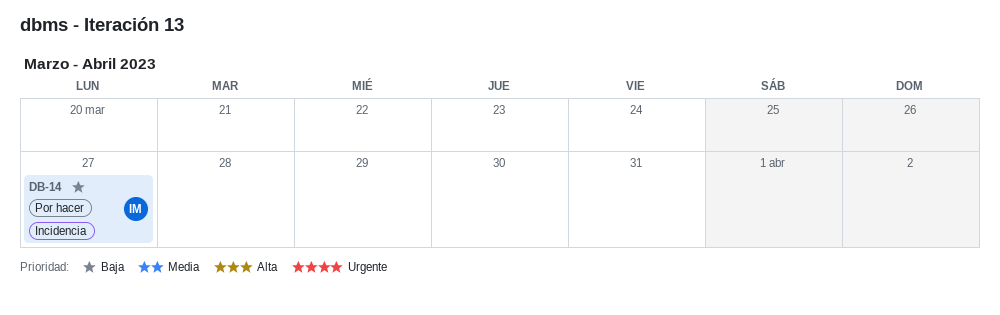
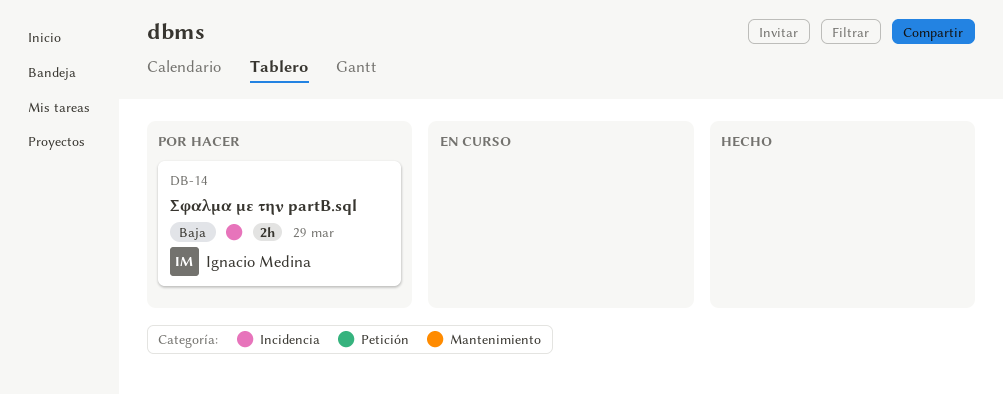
DB-14, due: Mar 27 -> Mar 29

